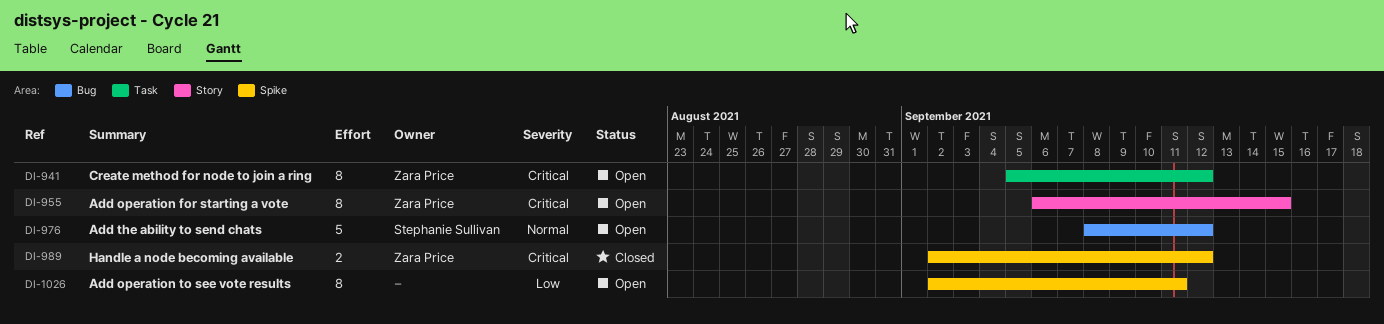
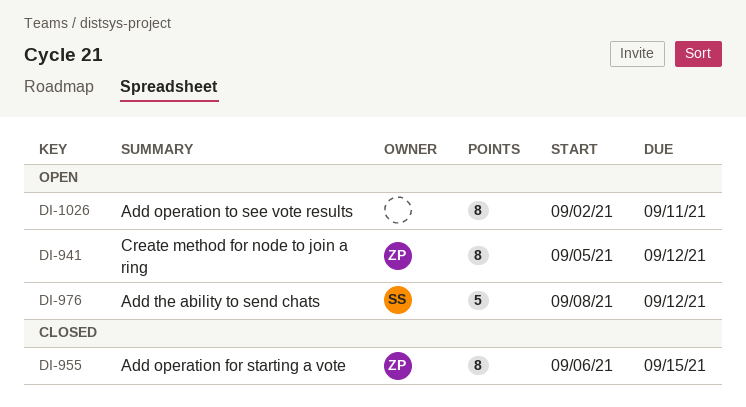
DI-955, status: Open -> Closed
DI-989: present -> none

